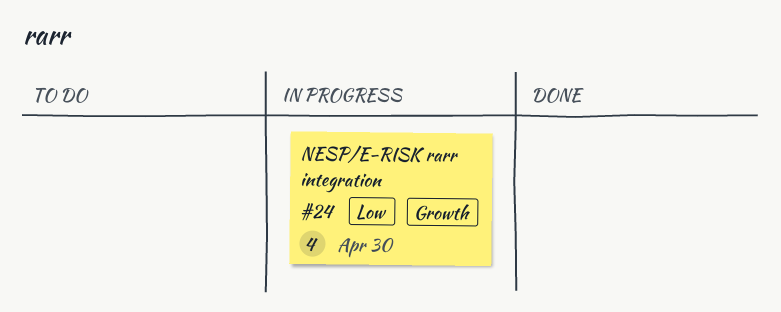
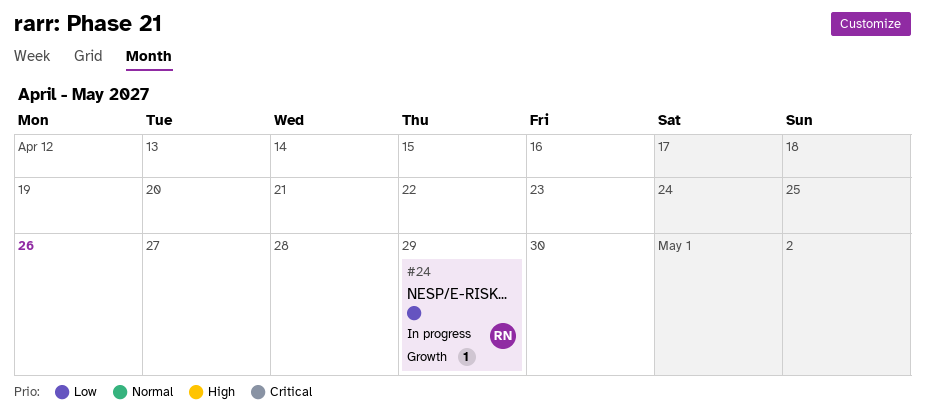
#24, estimate: 4 -> 1
#24, due: Apr 30 -> Apr 29

